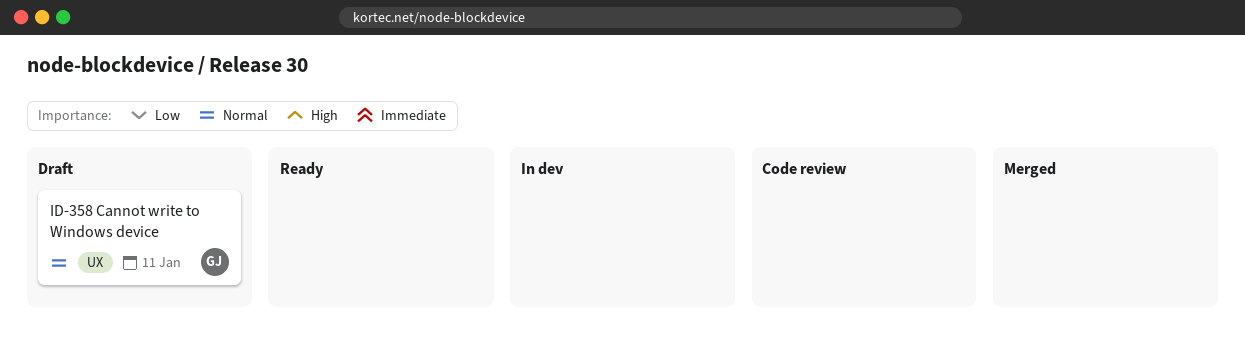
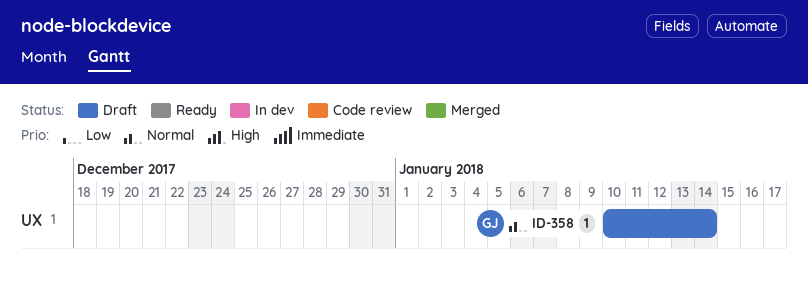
ID-358, due: Jan 11 -> Jan 14

